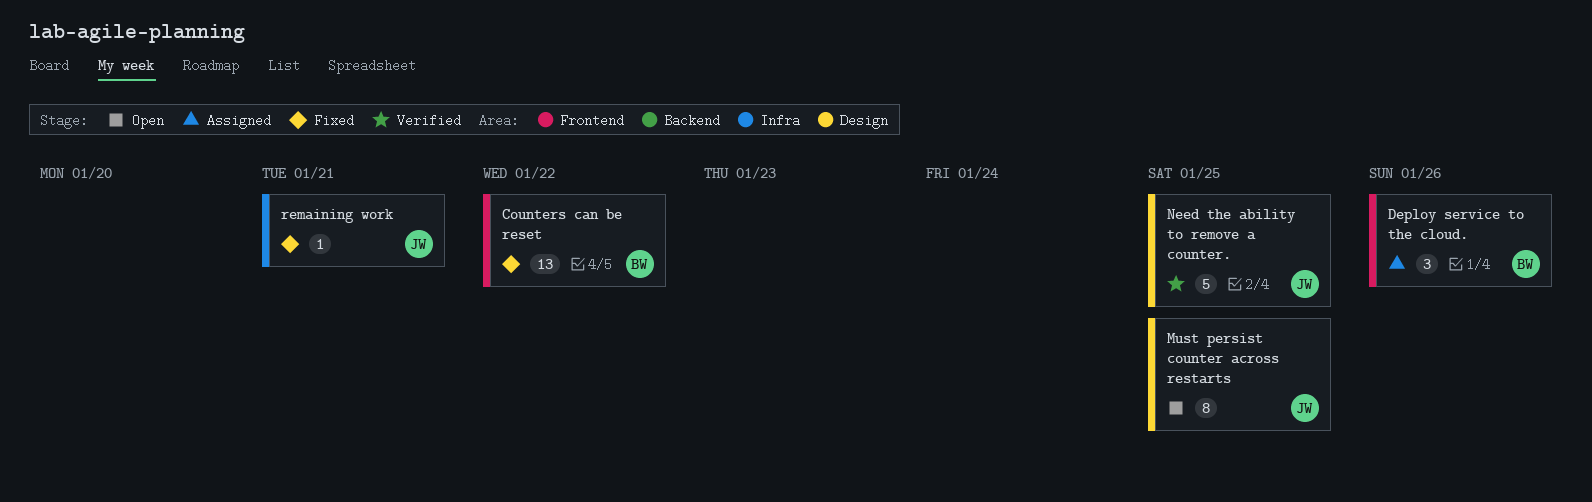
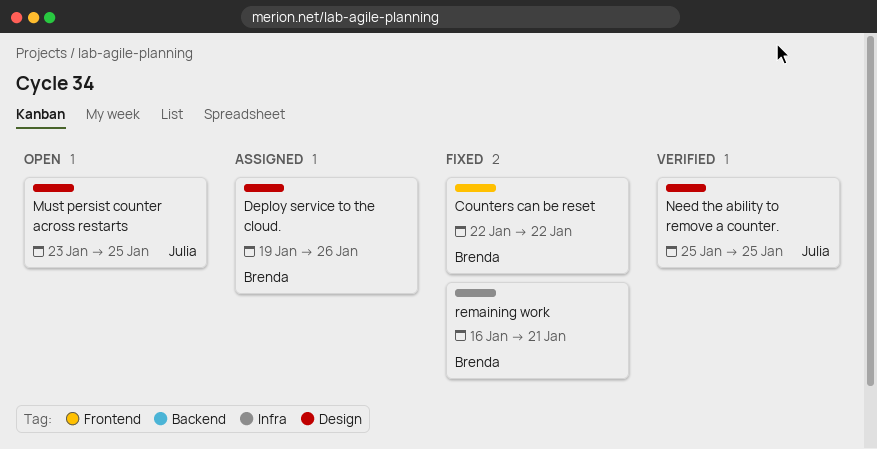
Deploy service to the cloud., label: Frontend -> Design
remaining work, owner: Julia -> Brenda

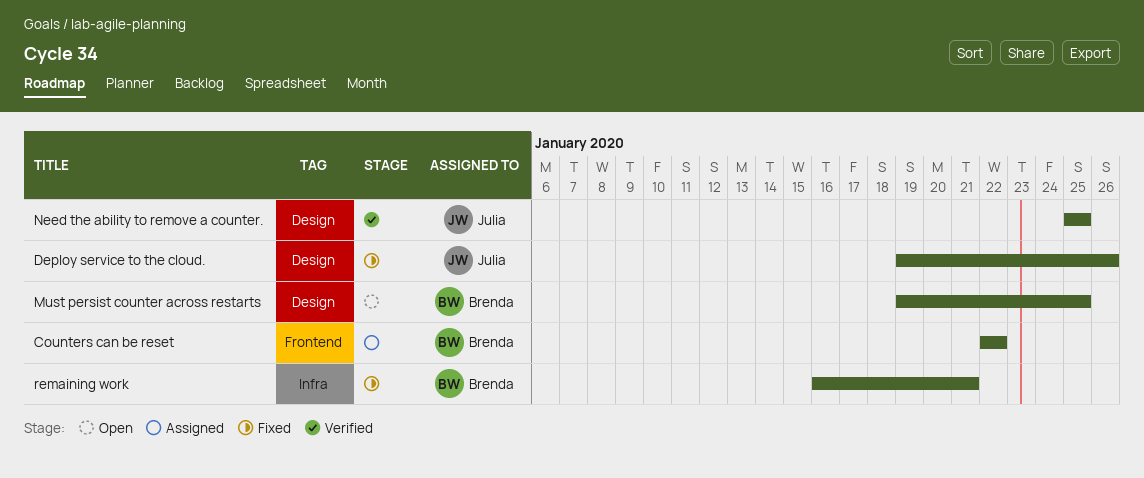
Counters can be reset, status: Fixed -> Assigned
Deploy service to the cloud., status: Assigned -> Fixed
Deploy service to the cloud., owner: Brenda -> Julia
Must persist counter across restarts, owner: Julia -> Brenda
Must persist counter across restarts, start: Jan 23 -> Jan 19

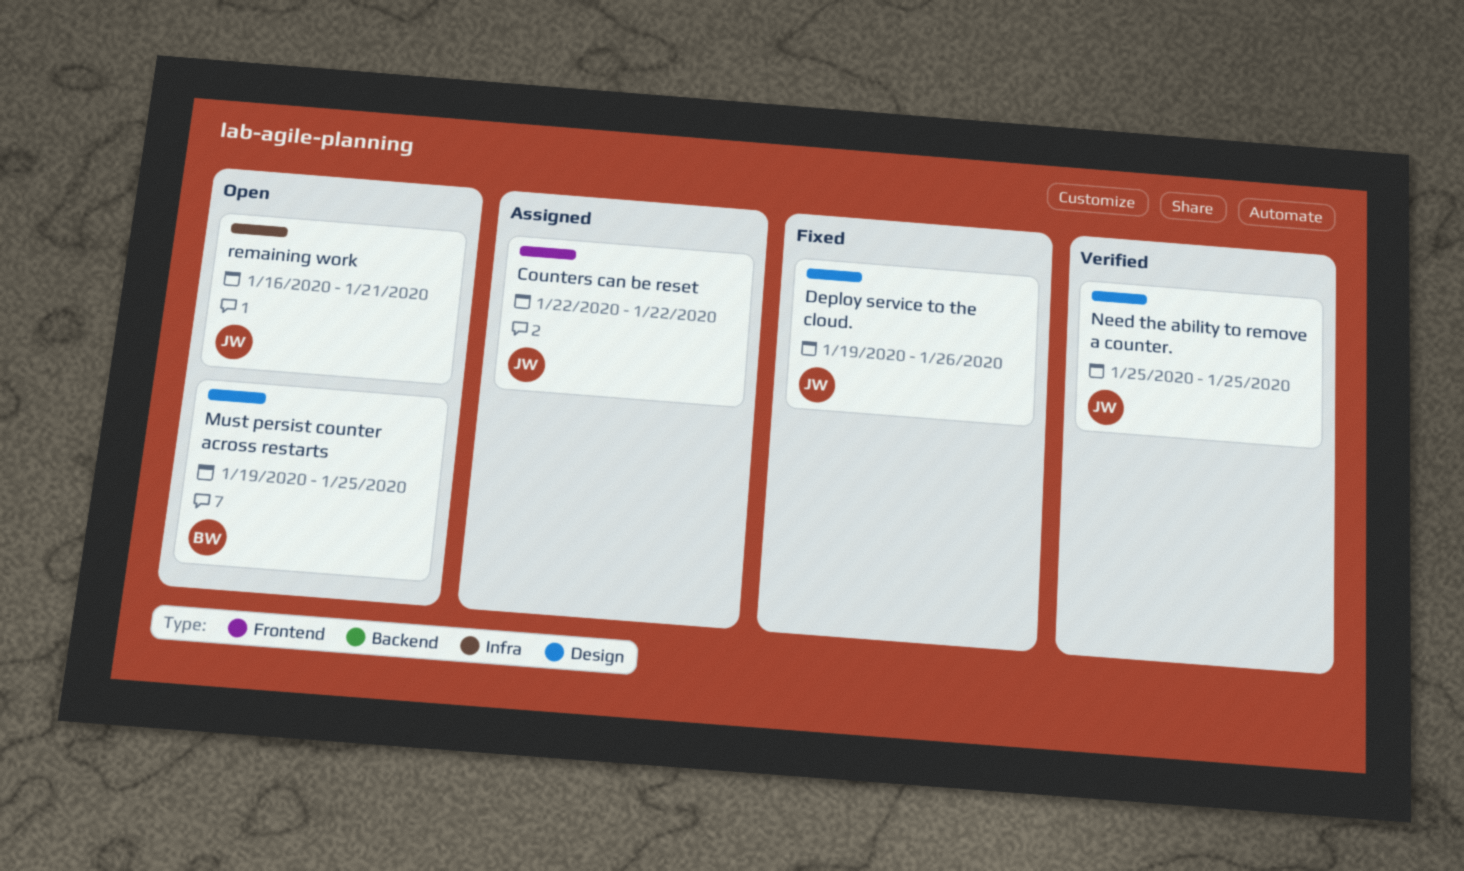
Counters can be reset, owner: Brenda -> Julia
remaining work, status: Fixed -> Open
remaining work, owner: Brenda -> Julia

